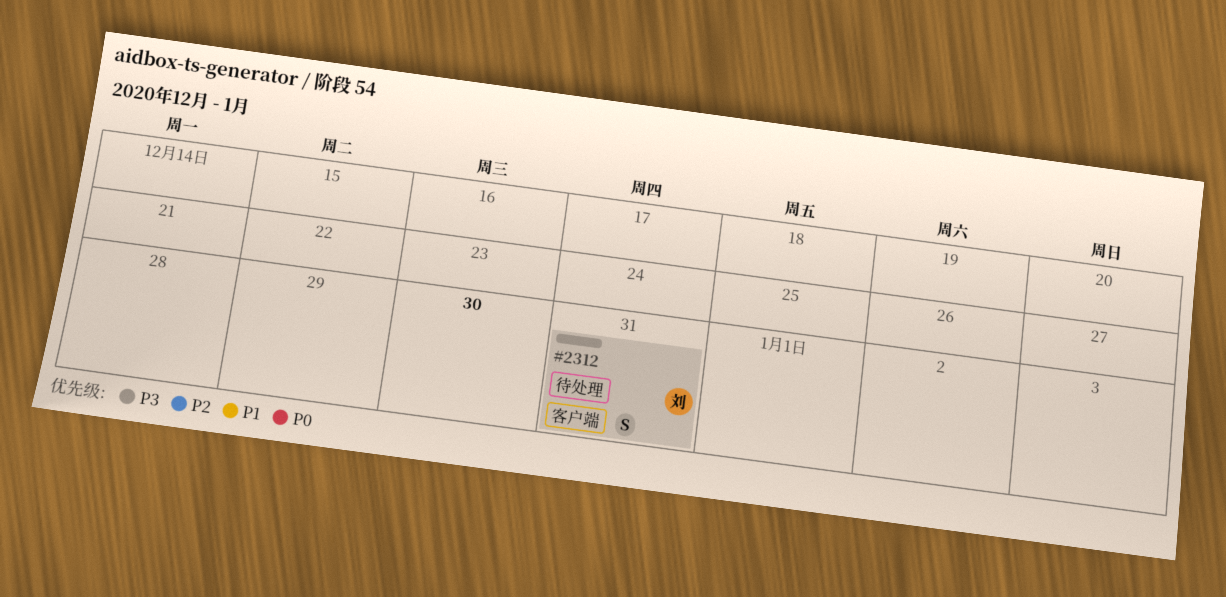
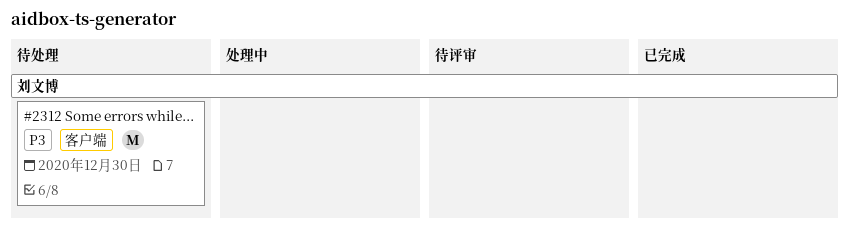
#2312, estimate: S -> M
#2312, due: Dec 31 -> Dec 30

